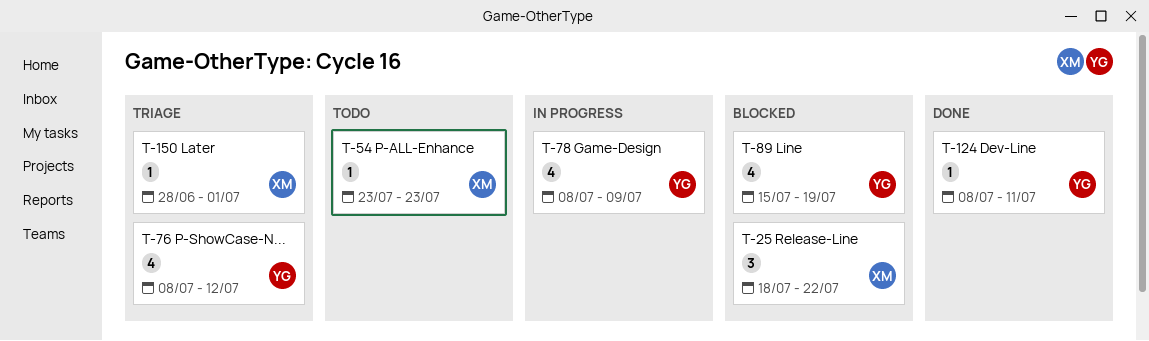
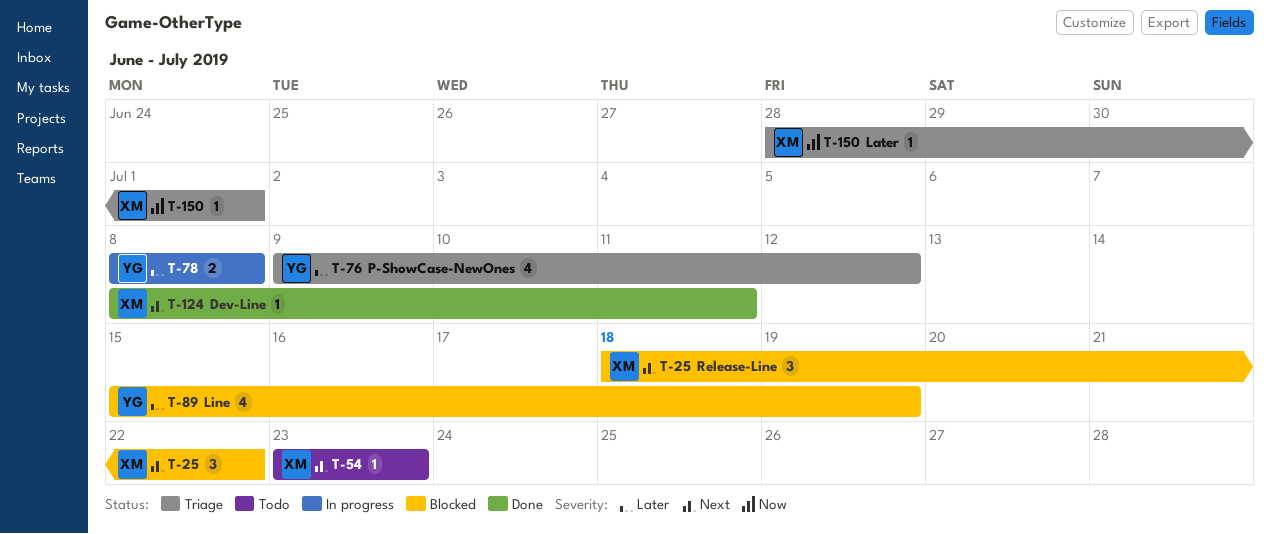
T-76, start: Jul 8 -> Jul 9
T-78, estimate: 4 -> 2
T-78, due: Jul 9 -> Jul 8
T-124, owner: YG -> XM

